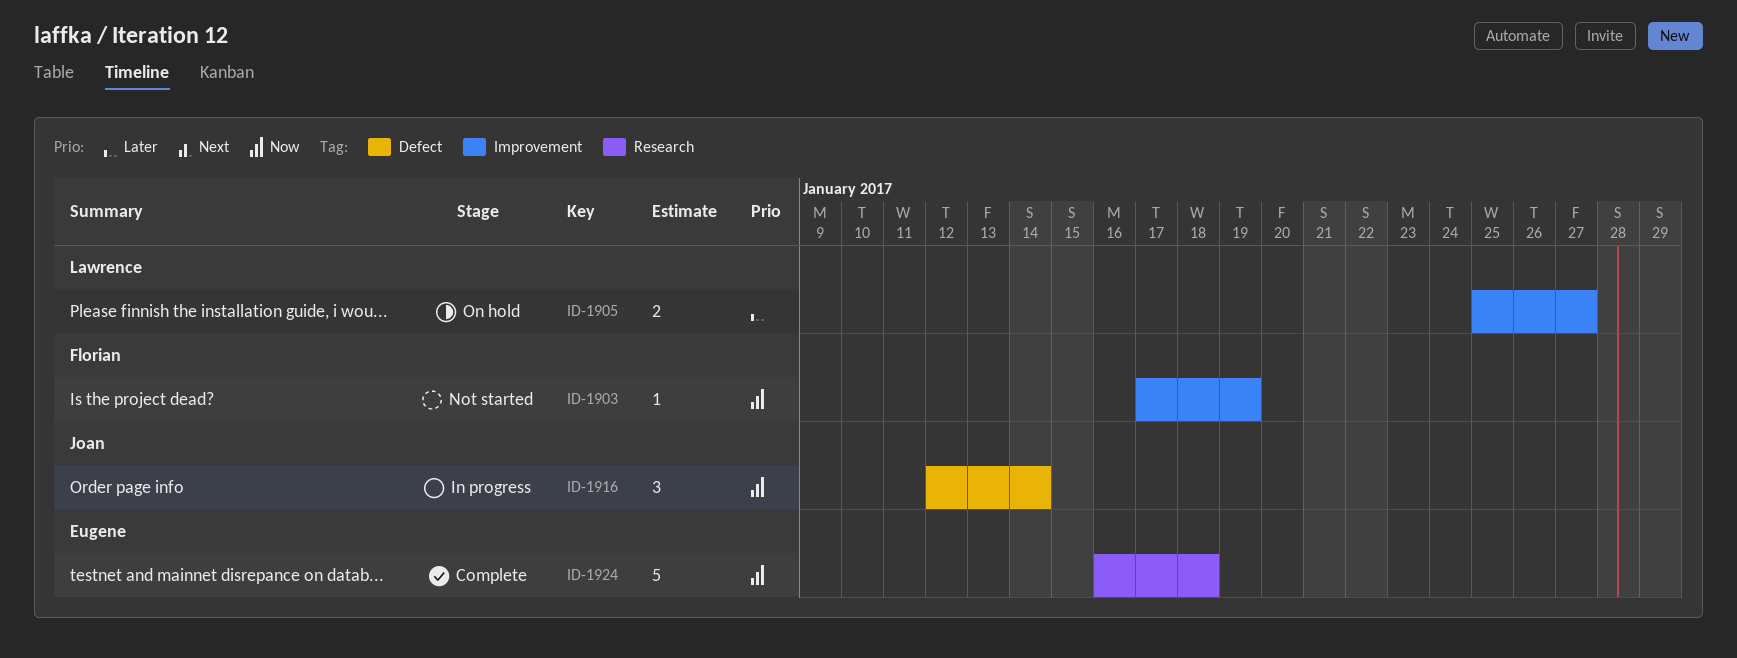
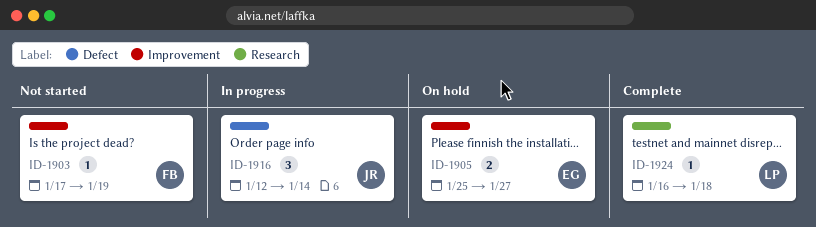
ID-1905, owner: Lawrence -> Eugene
ID-1924, owner: Eugene -> Lawrence
ID-1924, estimate: 5 -> 1

